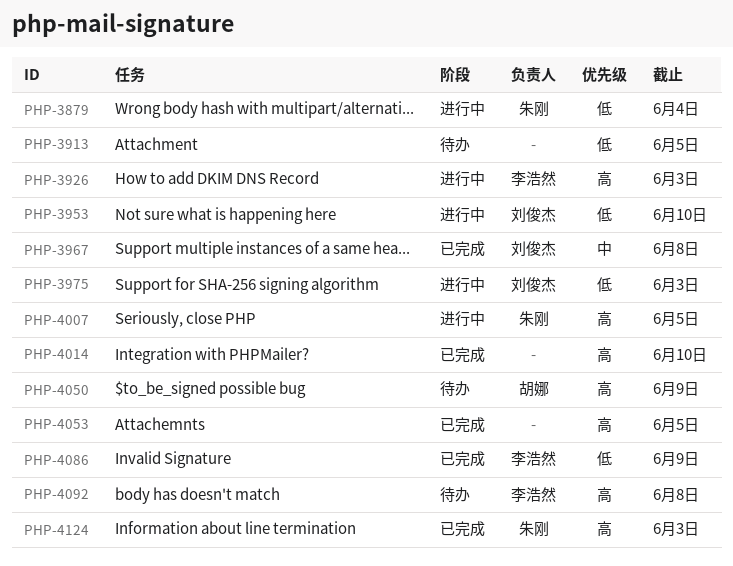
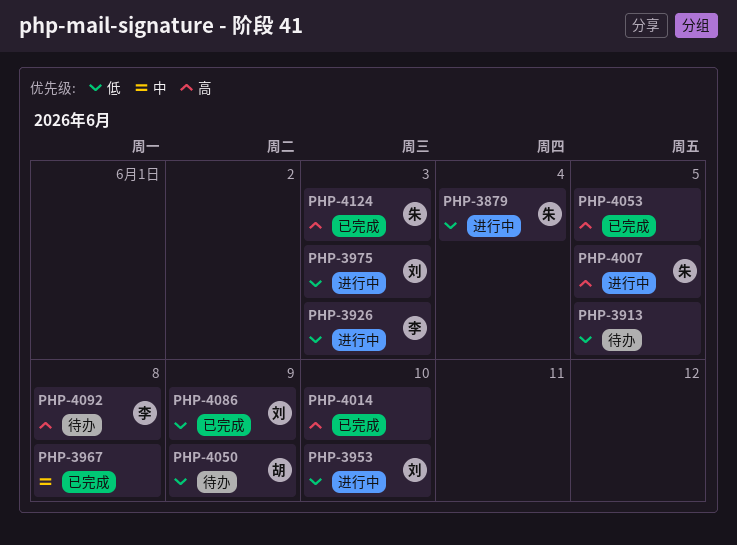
PHP-3926, priority: 高 -> 低
PHP-3967, owner: 刘俊杰 -> none
PHP-4050, priority: 高 -> 低
PHP-4086, owner: 李浩然 -> 刘俊杰

